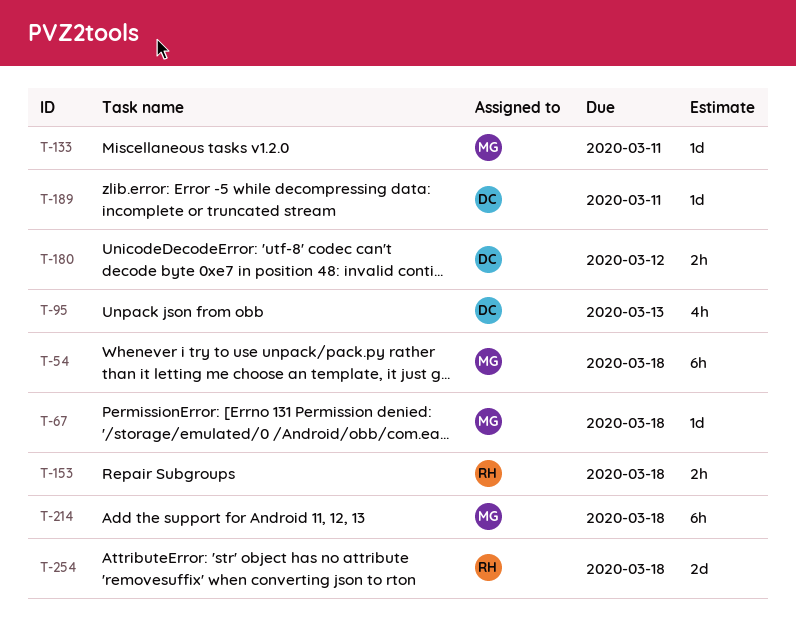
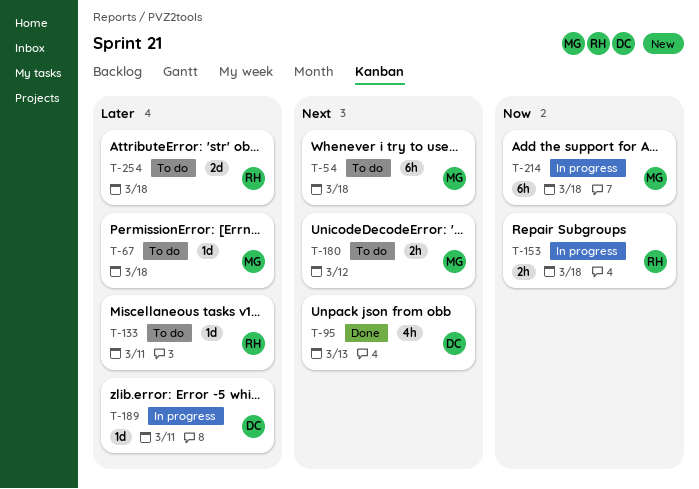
T-133, owner: MG -> RH
T-180, owner: DC -> MG

